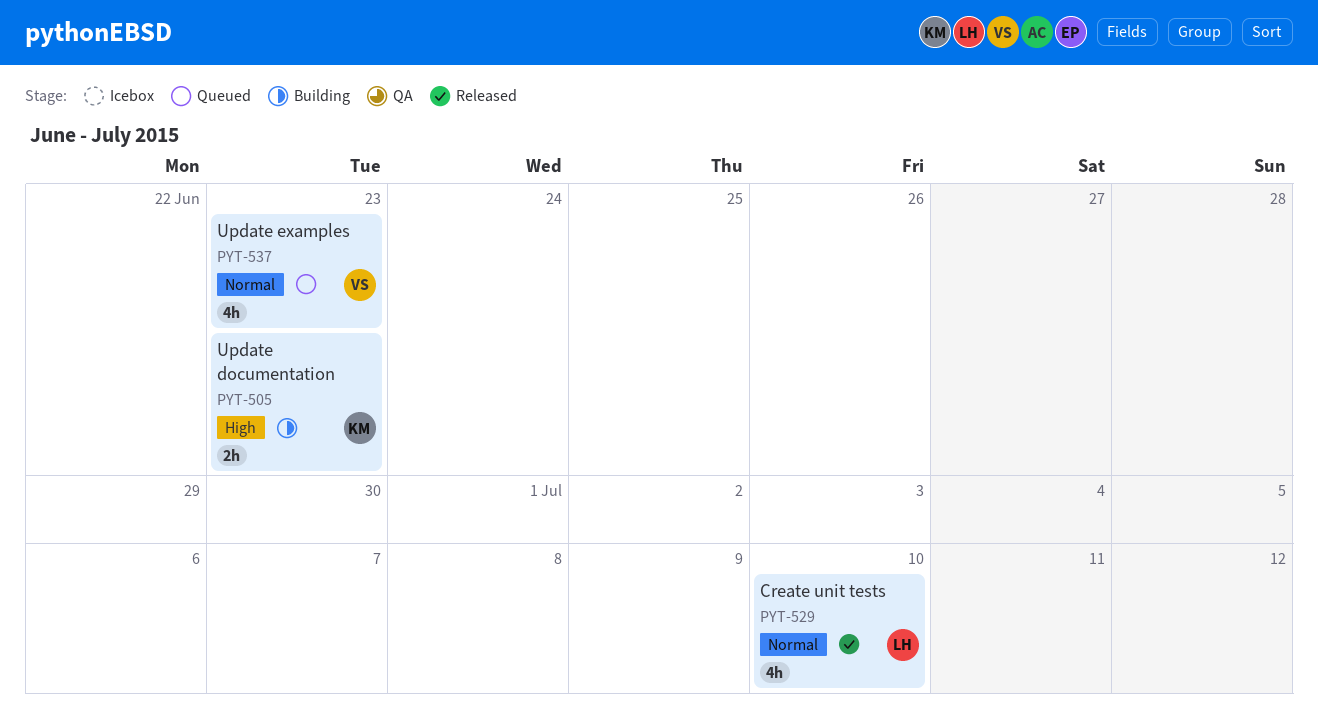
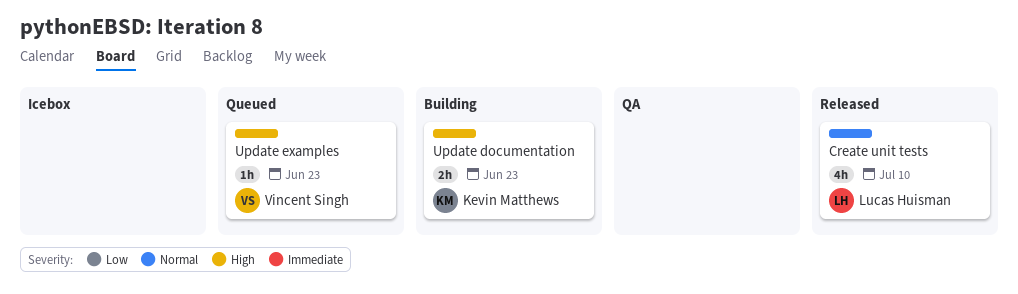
Update examples, priority: Normal -> High
Update examples, estimate: 4h -> 1h

